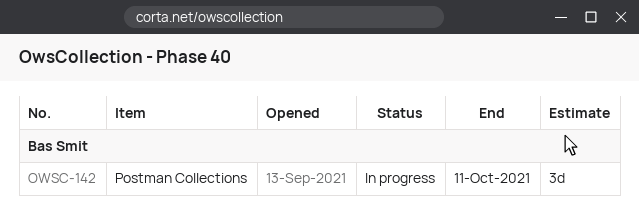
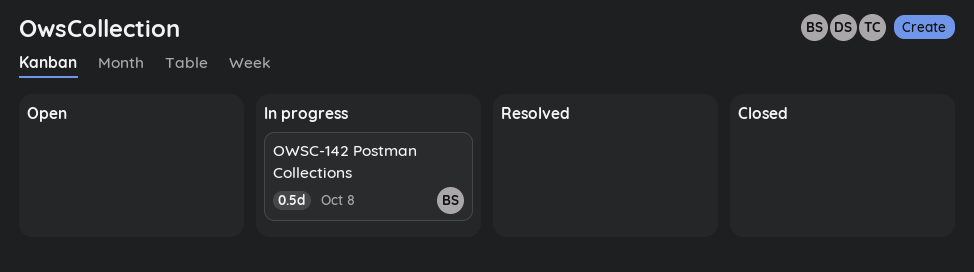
OWSC-142, estimate: 3d -> 0.5d
OWSC-142, due: Oct 11 -> Oct 8

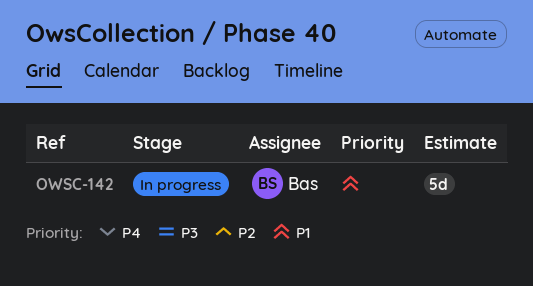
OWSC-142, estimate: 0.5d -> 5d

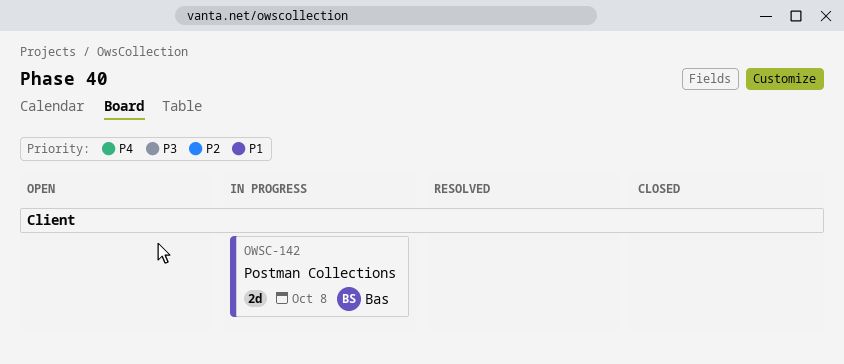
OWSC-142, estimate: 5d -> 2d

